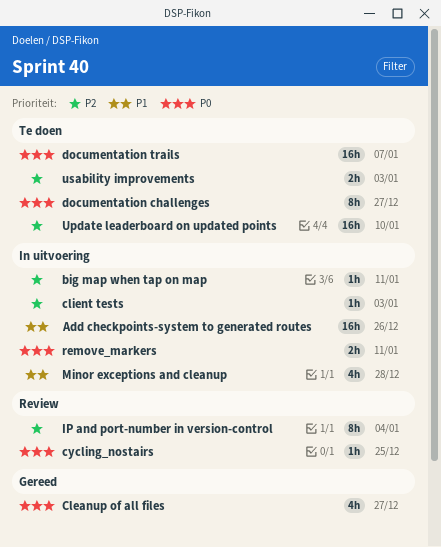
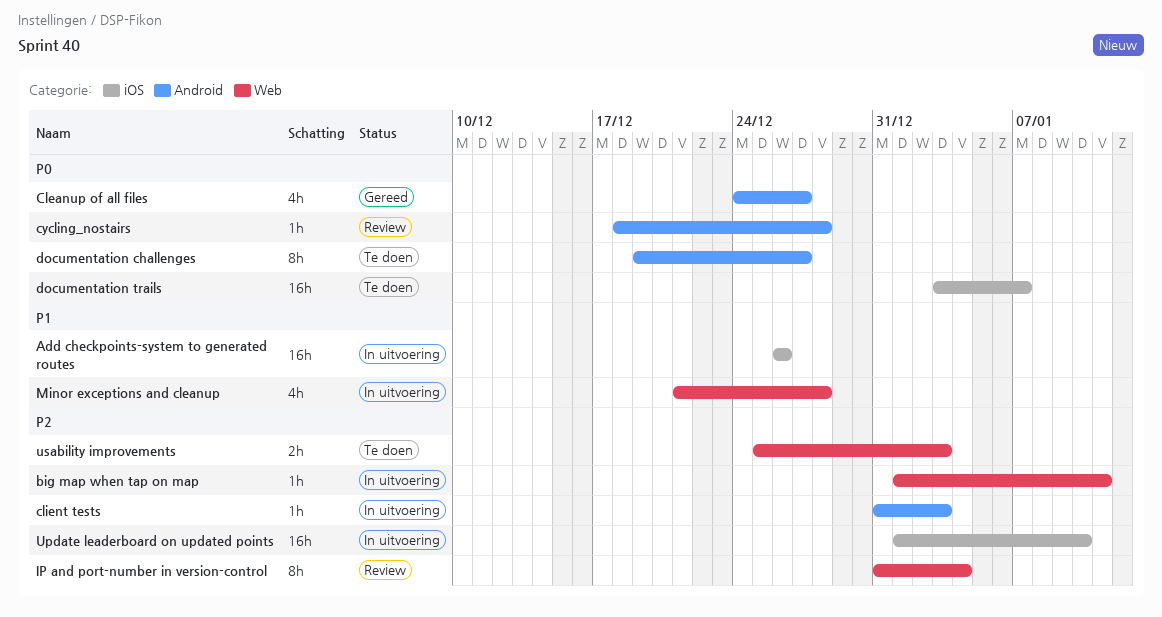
cycling_nostairs, due: Dec 25 -> Dec 28
remove_markers: present -> none
Update leaderboard on updated points, status: Te doen -> In uitvoering

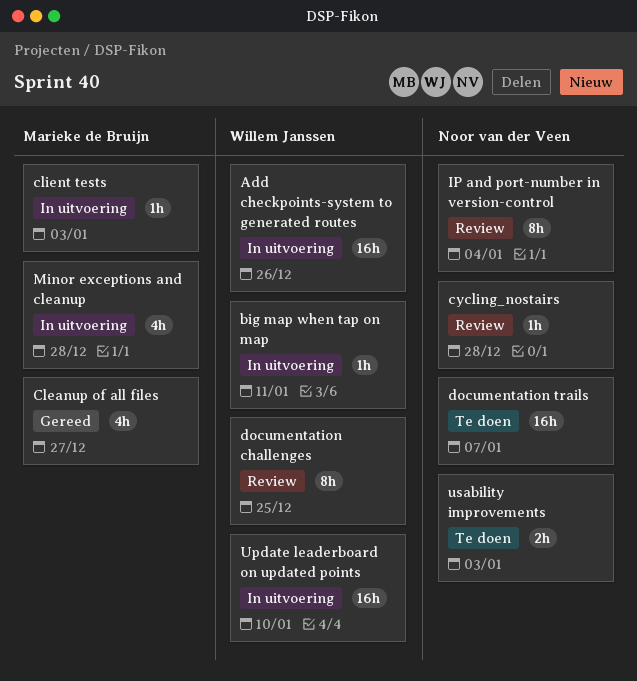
documentation challenges, status: Te doen -> Review
documentation challenges, due: Dec 27 -> Dec 25

